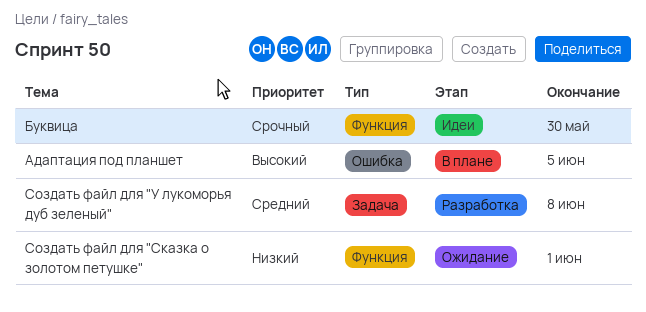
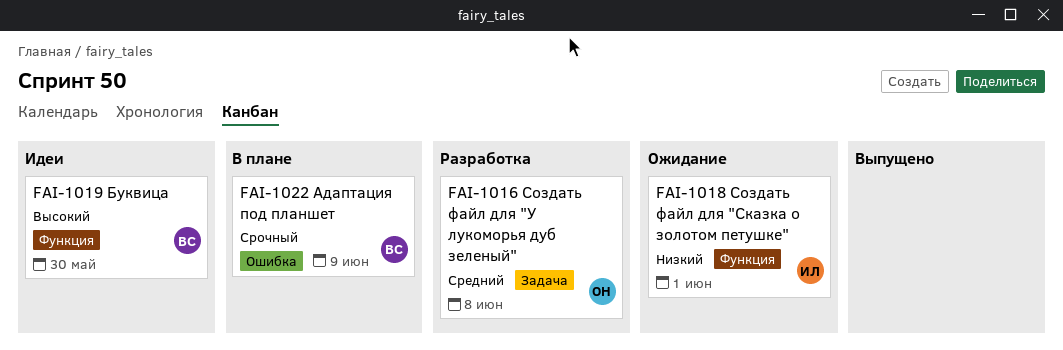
Адаптация под планшет, priority: Высокий -> Срочный
Адаптация под планшет, due: Jun 5 -> Jun 9
Буквица, priority: Срочный -> Высокий

